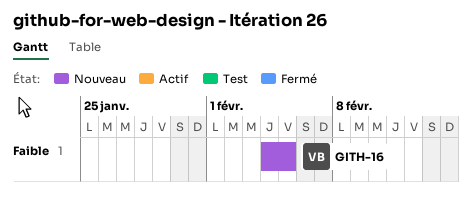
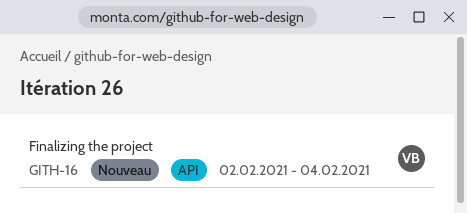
GITH-16, start: Feb 4 -> Feb 2
GITH-16, due: Feb 5 -> Feb 4

